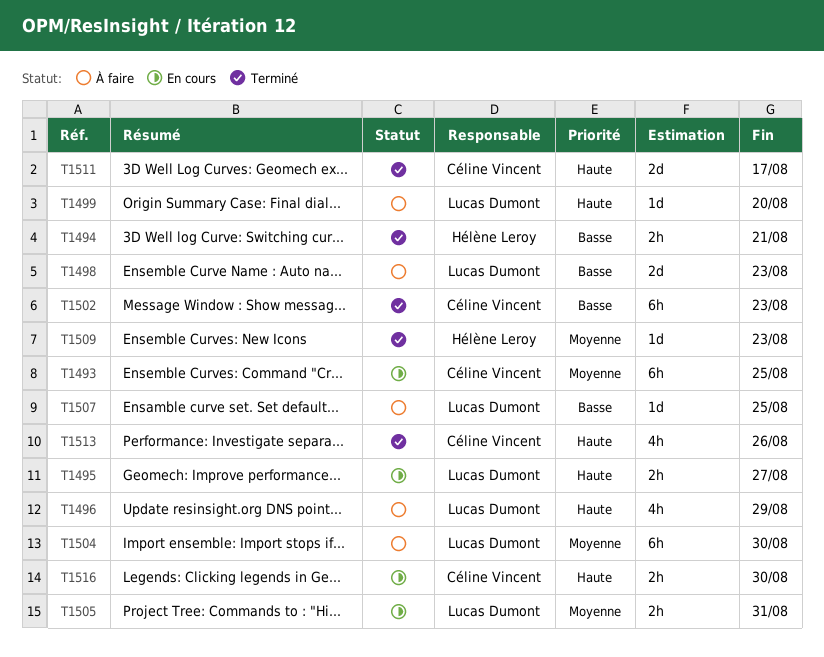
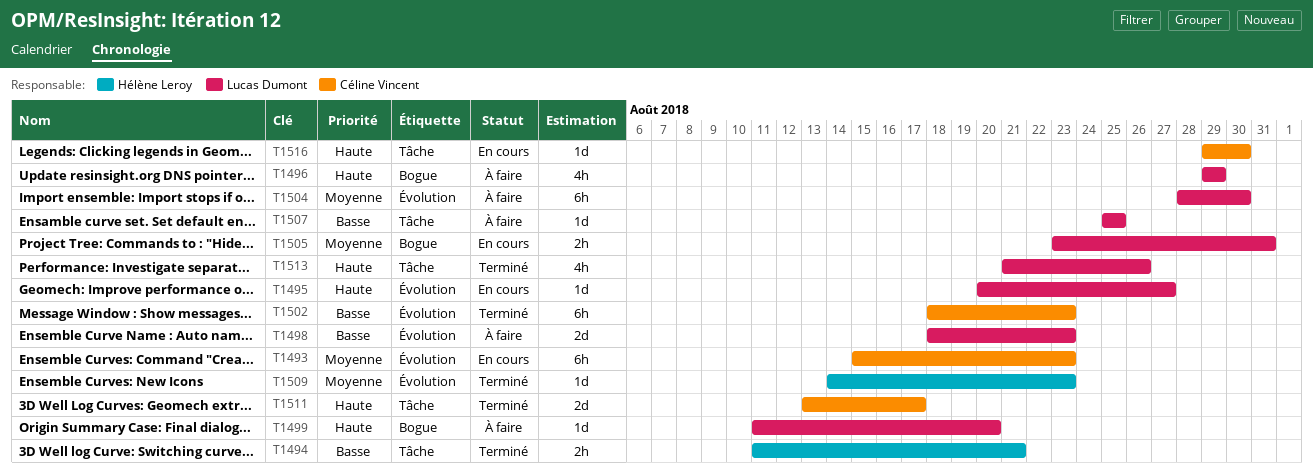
T1493, due: Aug 25 -> Aug 23
T1495, estimate: 2h -> 1d
T1513, owner: Céline Vincent -> Lucas Dumont
T1516, estimate: 2h -> 1d

